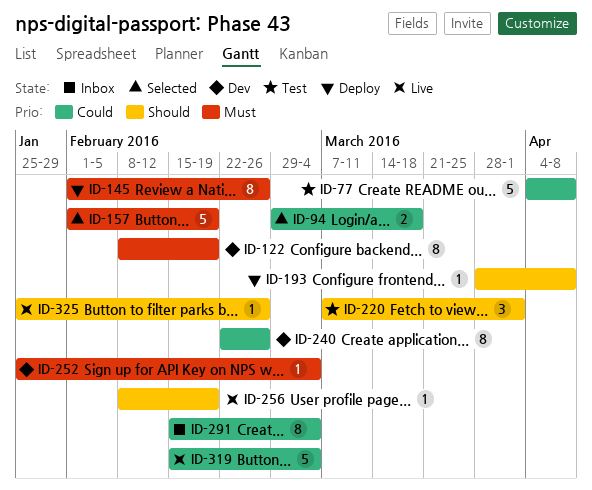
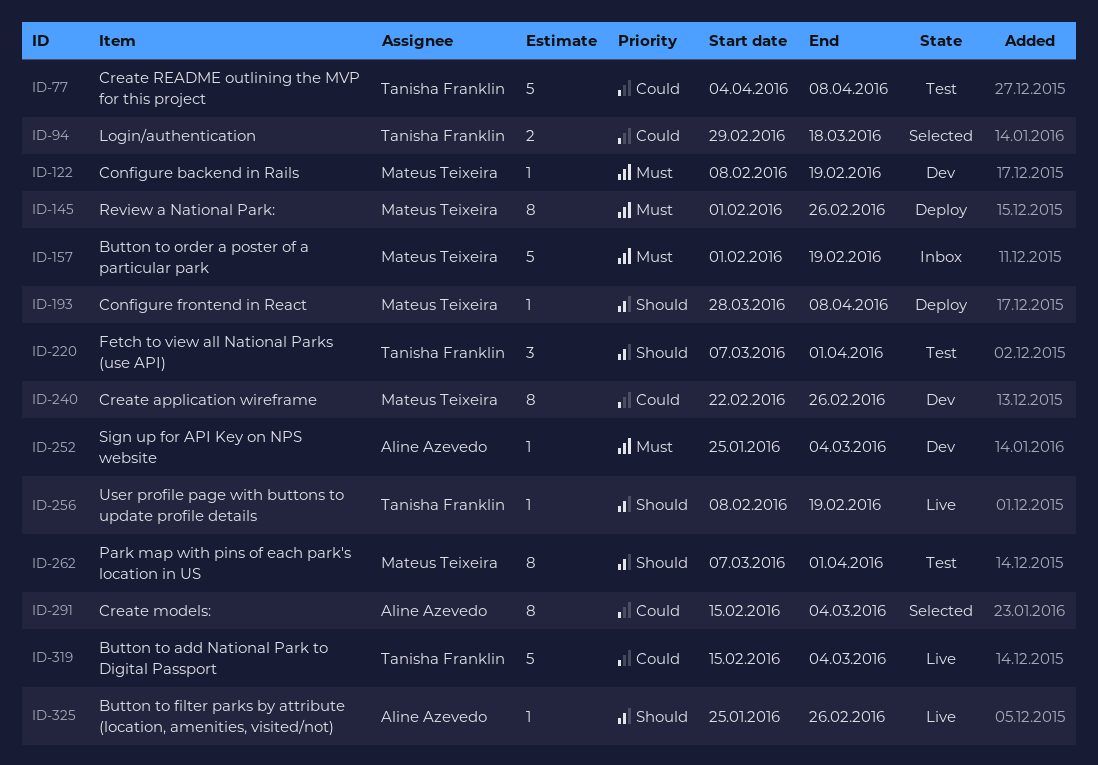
ID-122, estimate: 8 -> 1
ID-157, status: Selected -> Inbox
ID-262: none -> present
ID-291, status: Inbox -> Selected

